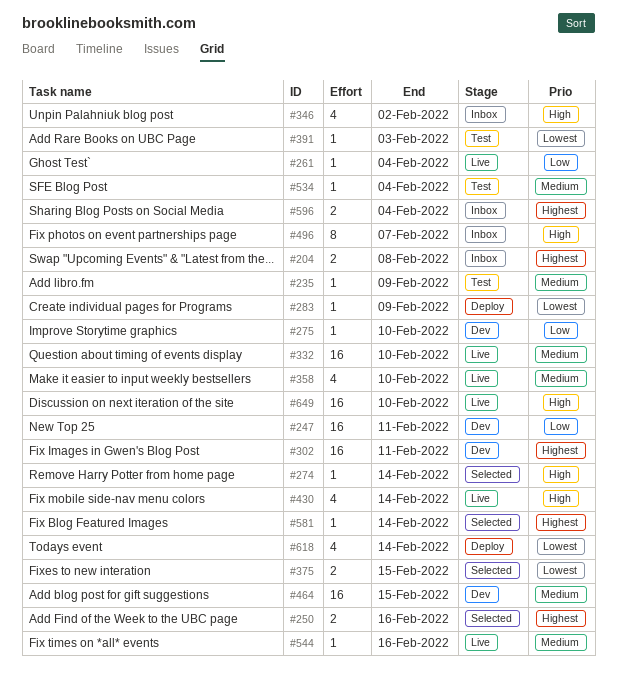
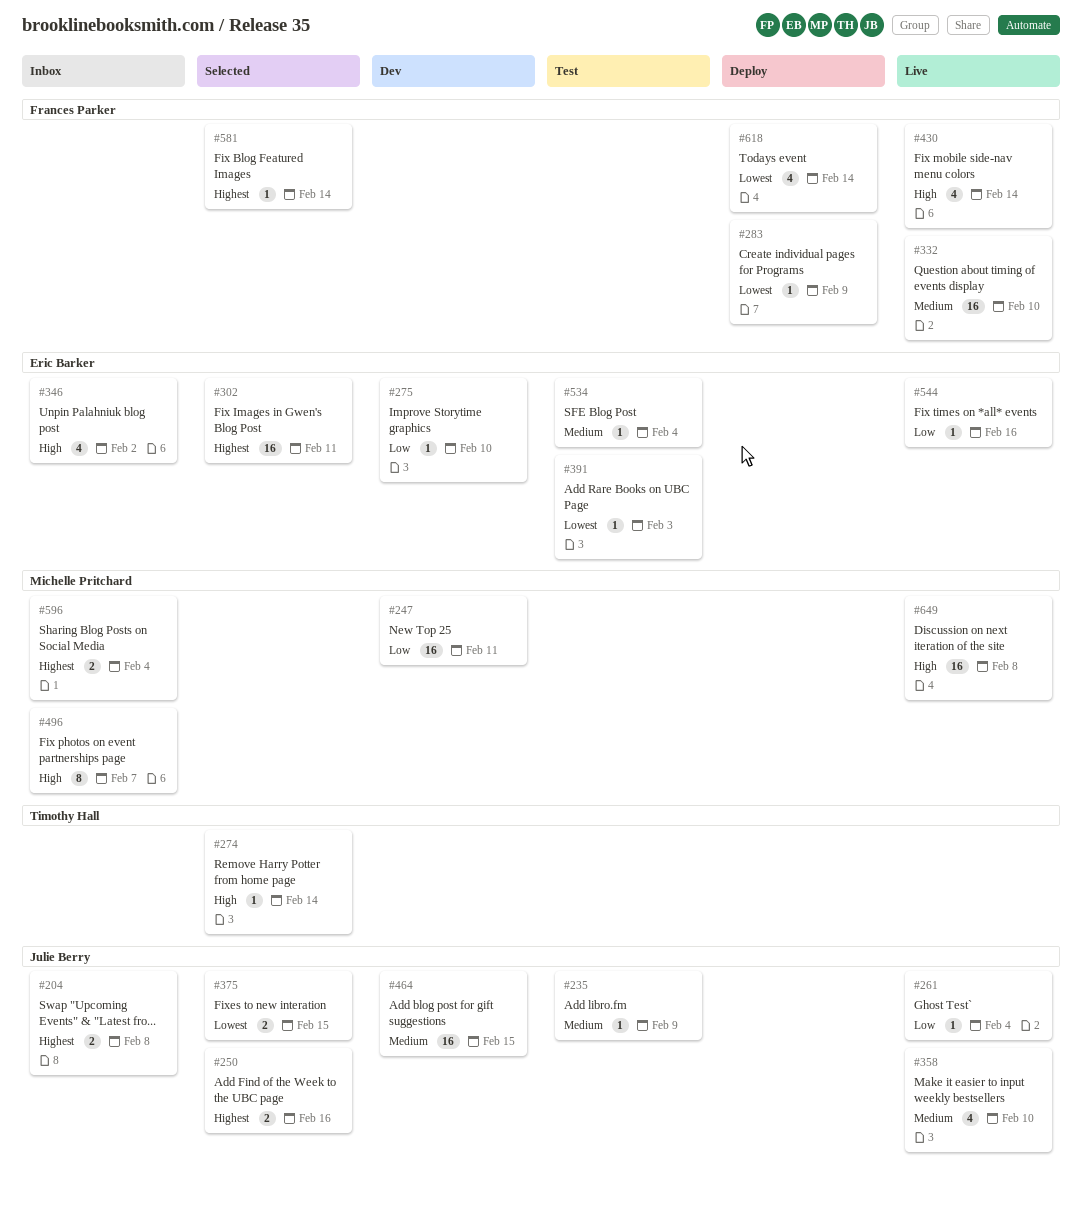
#302, status: Dev -> Selected
#544, priority: Medium -> Low
#649, due: Feb 10 -> Feb 8

